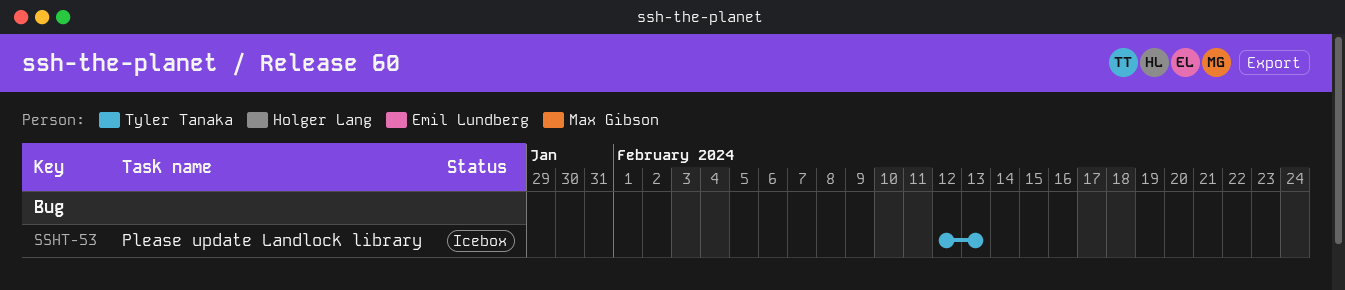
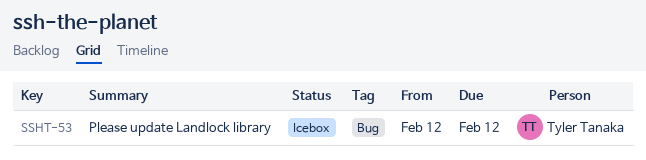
SSHT-53, due: Feb 13 -> Feb 12

